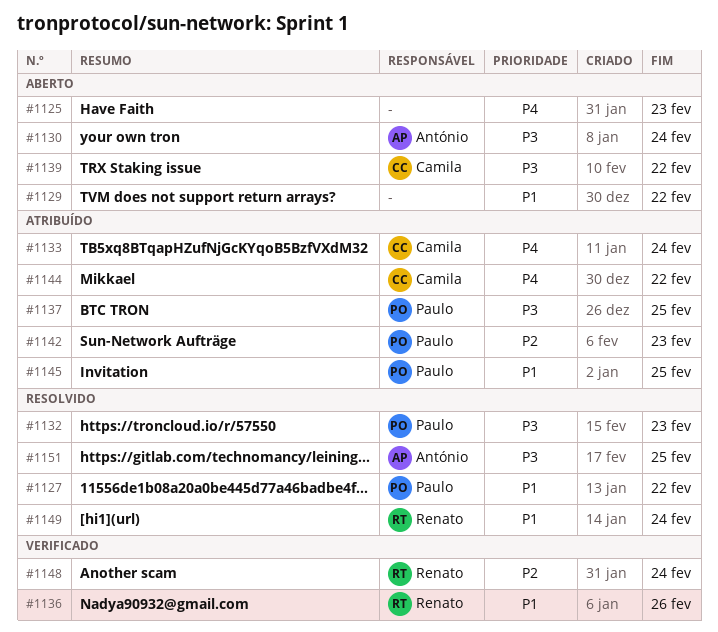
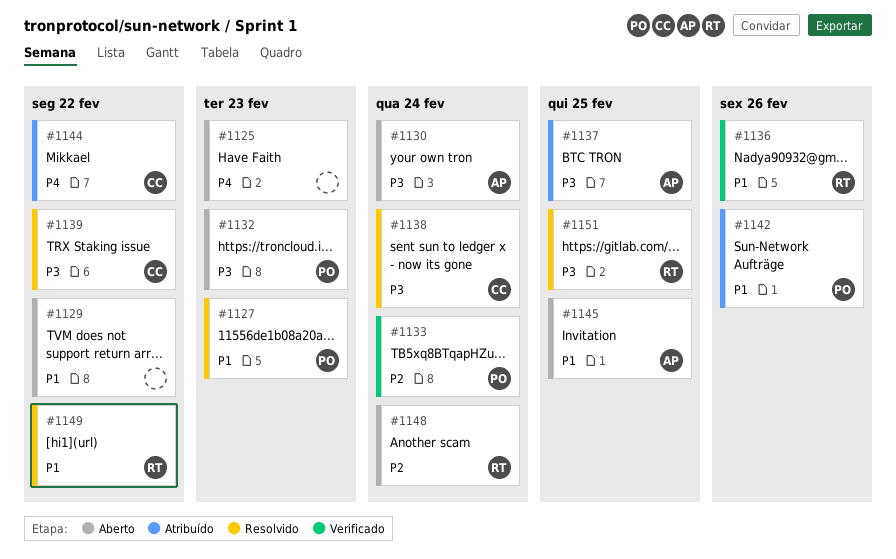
#1127, due: Feb 22 -> Feb 23
#1132, status: Resolvido -> Aberto
#1133, status: Atribuído -> Verificado
#1133, owner: Camila -> Paulo
#1133, priority: P4 -> P2
#1137, owner: Paulo -> António
#1138: none -> present
#1139, status: Aberto -> Resolvido
#1142, priority: P2 -> P1
#1142, due: Feb 23 -> Feb 26
#1145, status: Atribuído -> Aberto
#1145, owner: Paulo -> António
#1148, status: Verificado -> Aberto
#1149, due: Feb 24 -> Feb 22
#1151, owner: António -> Renato

